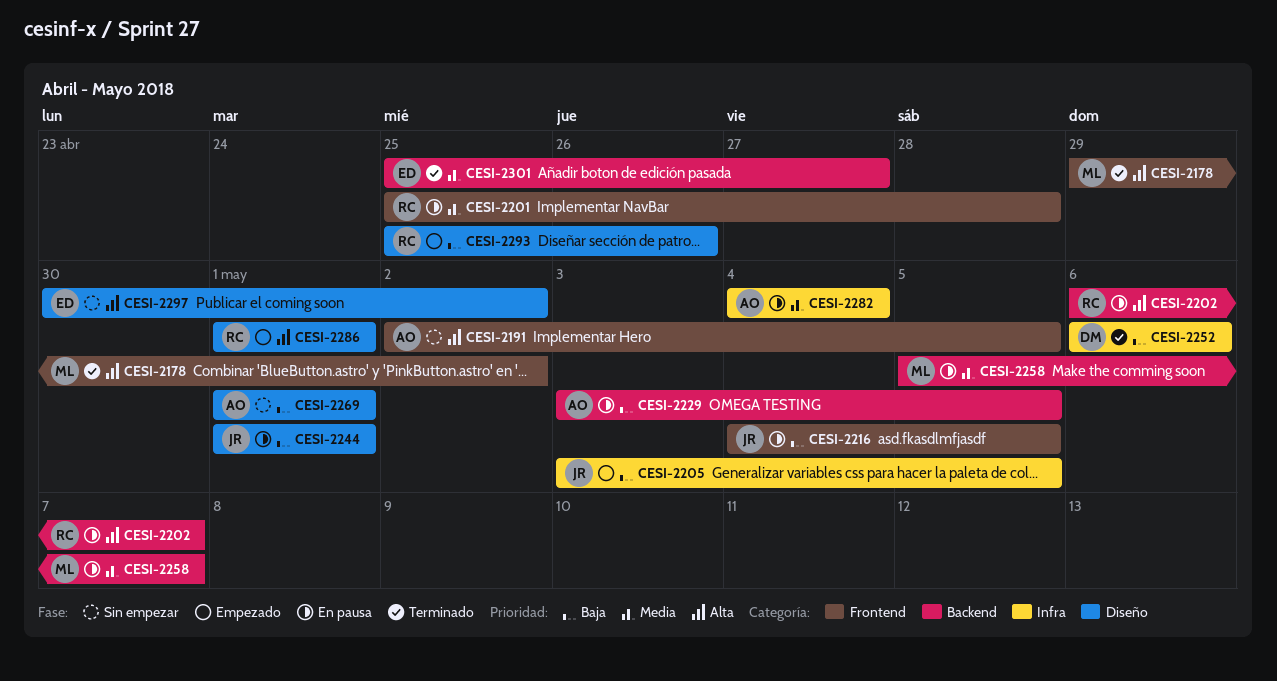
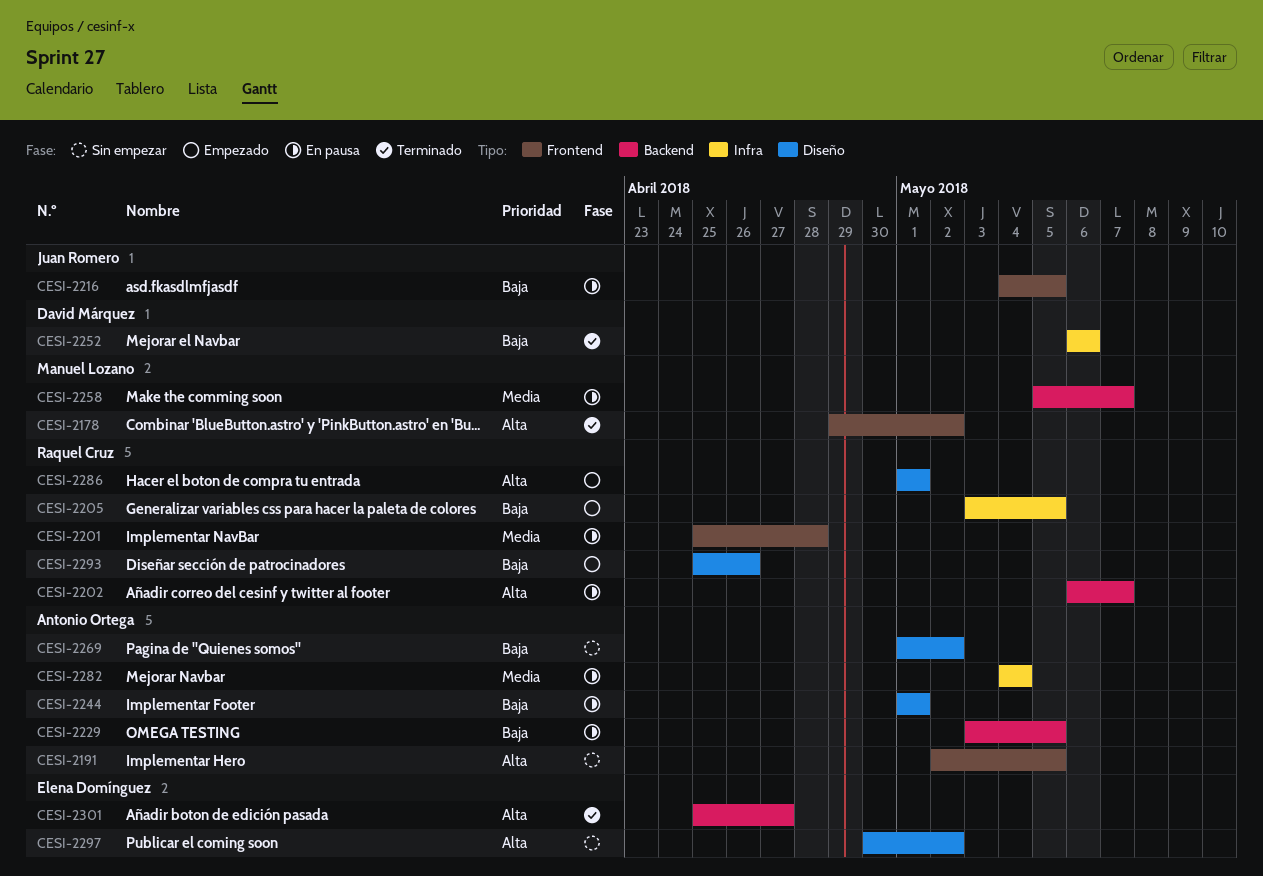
CESI-2205, owner: Juan Romero -> Raquel Cruz
CESI-2244, owner: Juan Romero -> Antonio Ortega
CESI-2269, due: May 1 -> May 2
CESI-2301, priority: Media -> Alta

